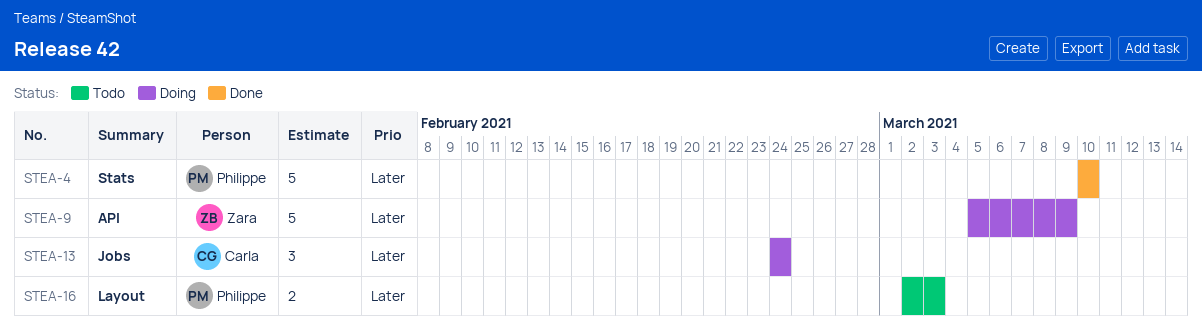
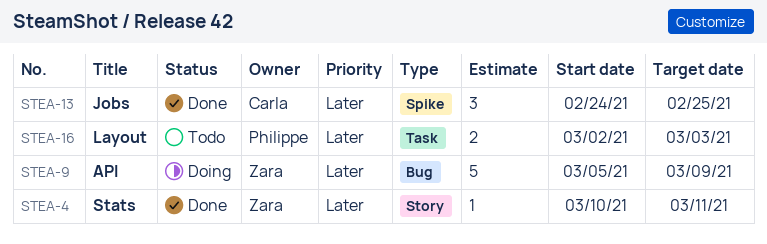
STEA-4, owner: Philippe -> Zara
STEA-4, estimate: 5 -> 1
STEA-4, due: Mar 10 -> Mar 11
STEA-13, status: Doing -> Done
STEA-13, due: Feb 24 -> Feb 25

